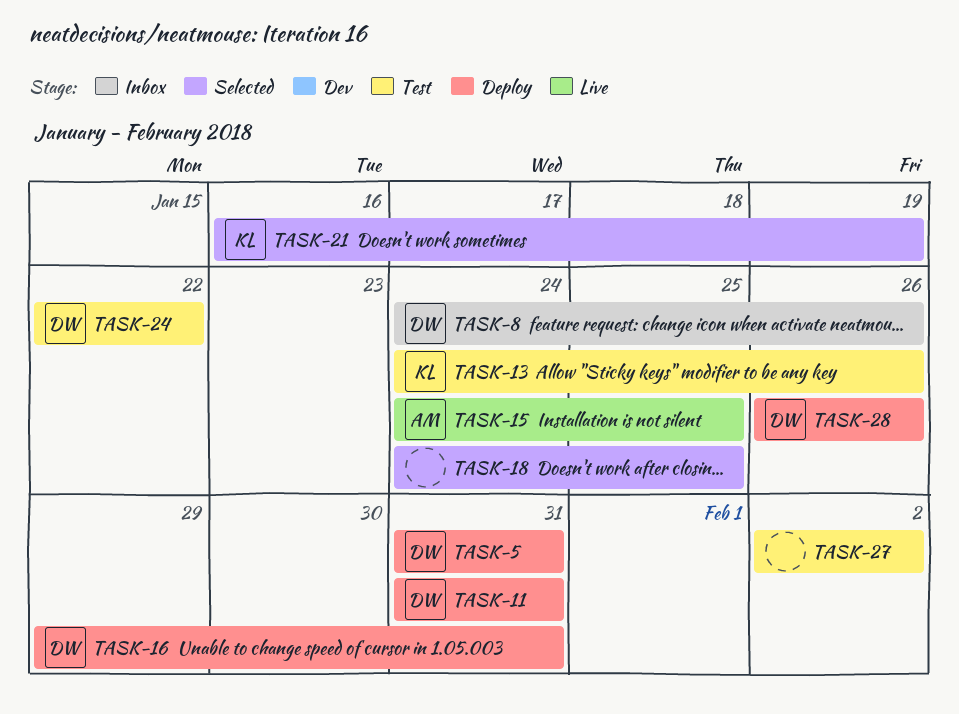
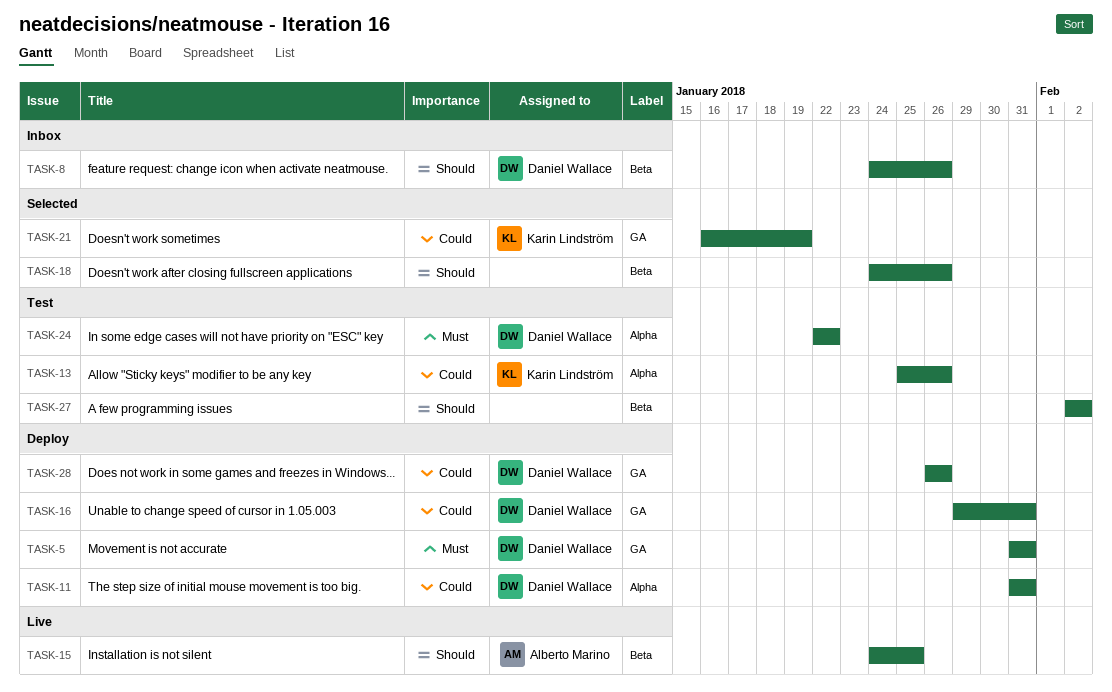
TASK-13, start: Jan 24 -> Jan 25
TASK-18, due: Jan 25 -> Jan 26

